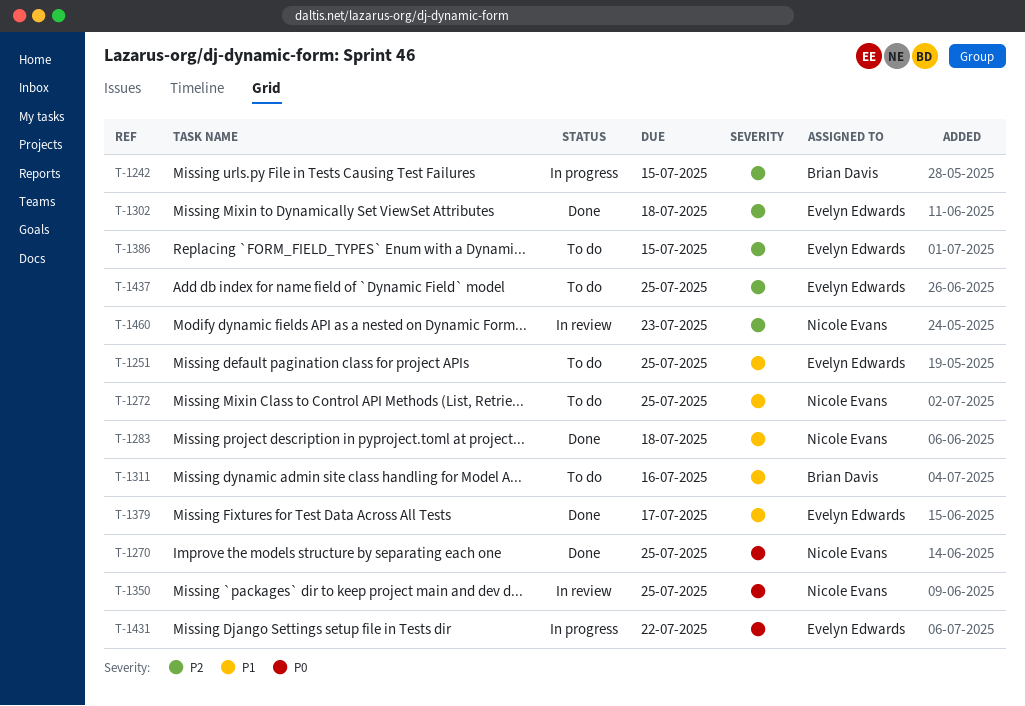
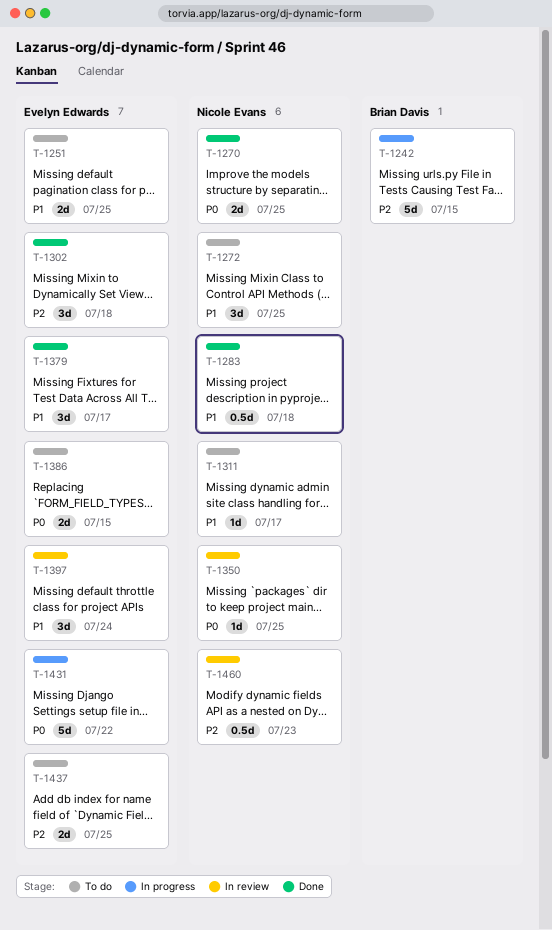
T-1311, owner: Brian Davis -> Nicole Evans
T-1311, due: Jul 16 -> Jul 17
T-1386, priority: P2 -> P0
T-1397: none -> present

